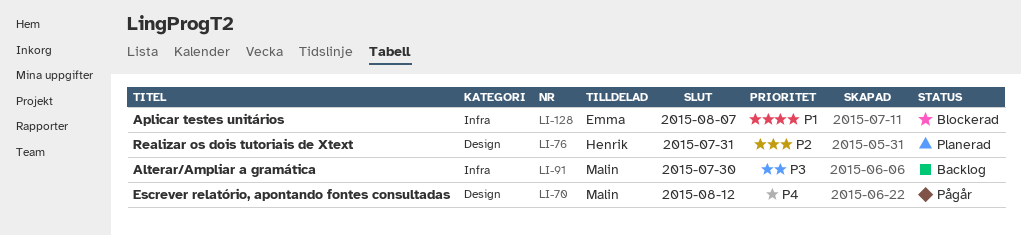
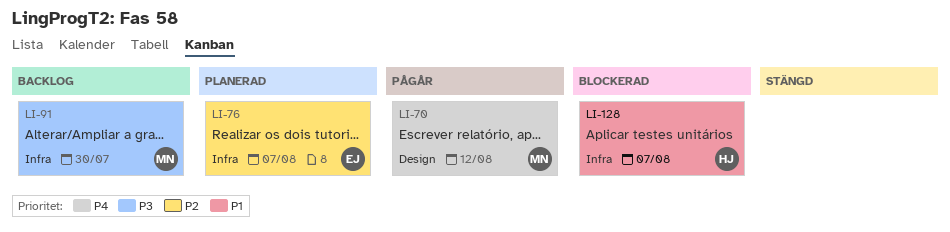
LI-76, owner: Henrik -> Emma
LI-76, label: Design -> Infra
LI-76, due: Jul 31 -> Aug 7
LI-128, owner: Emma -> Henrik

